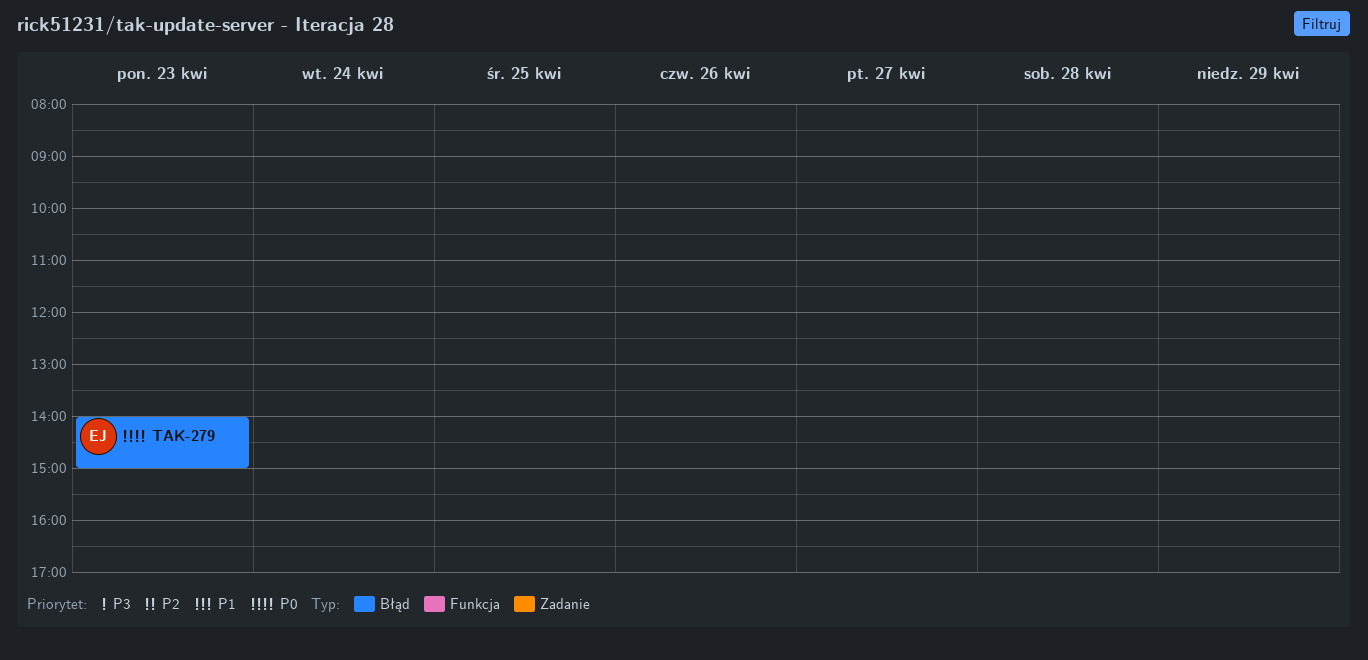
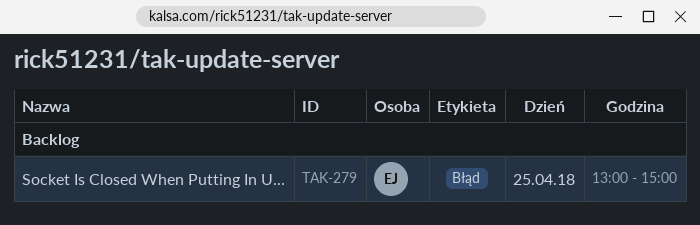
TAK-279, day: Apr 23 -> Apr 25
TAK-279, begins: 14:00 -> 13:00

